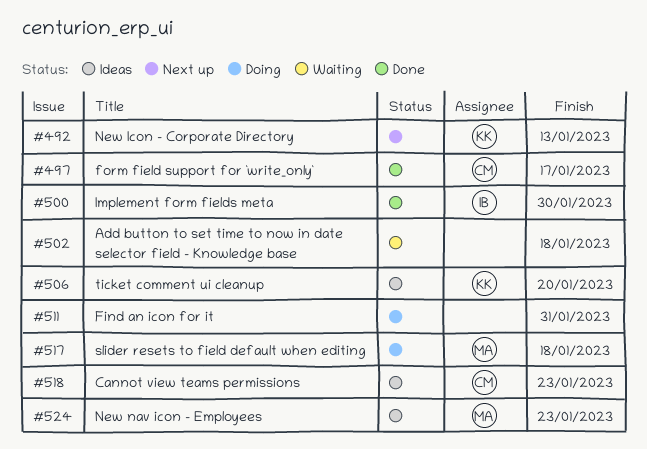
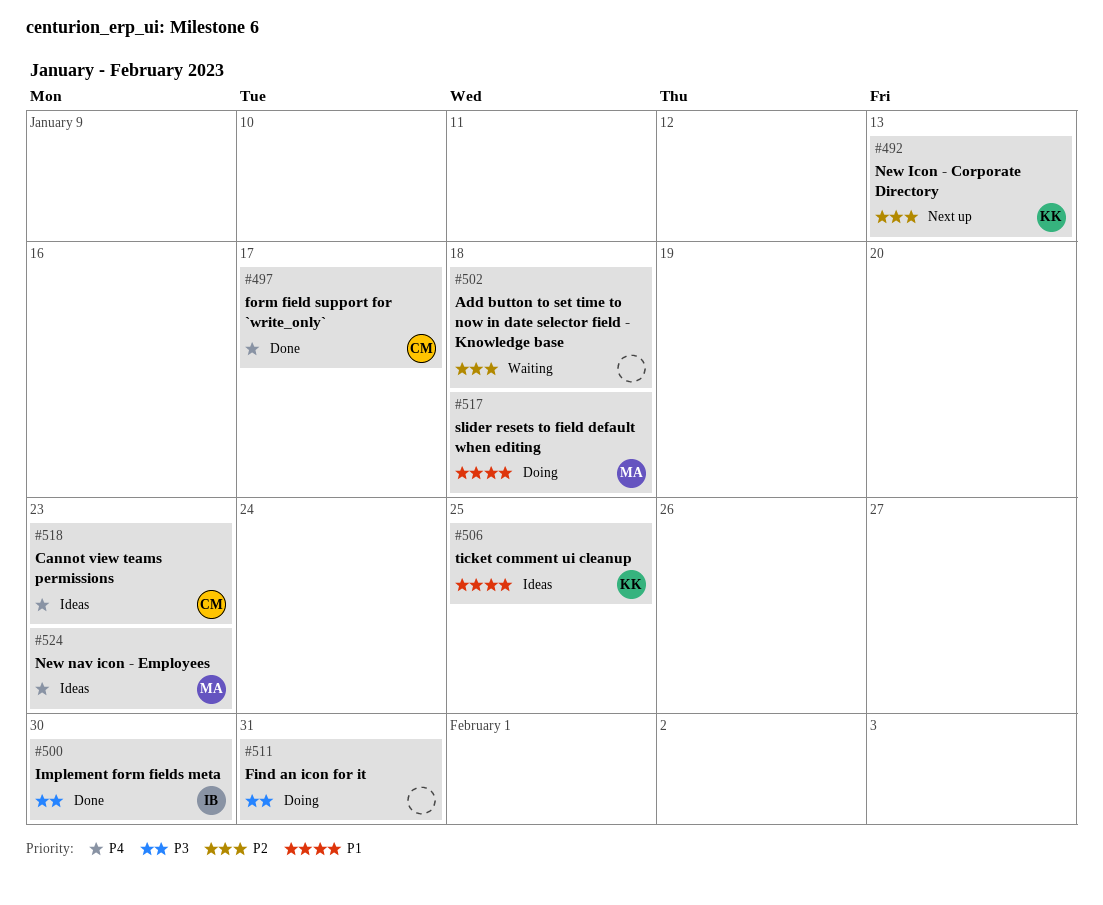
#506, due: Jan 20 -> Jan 25

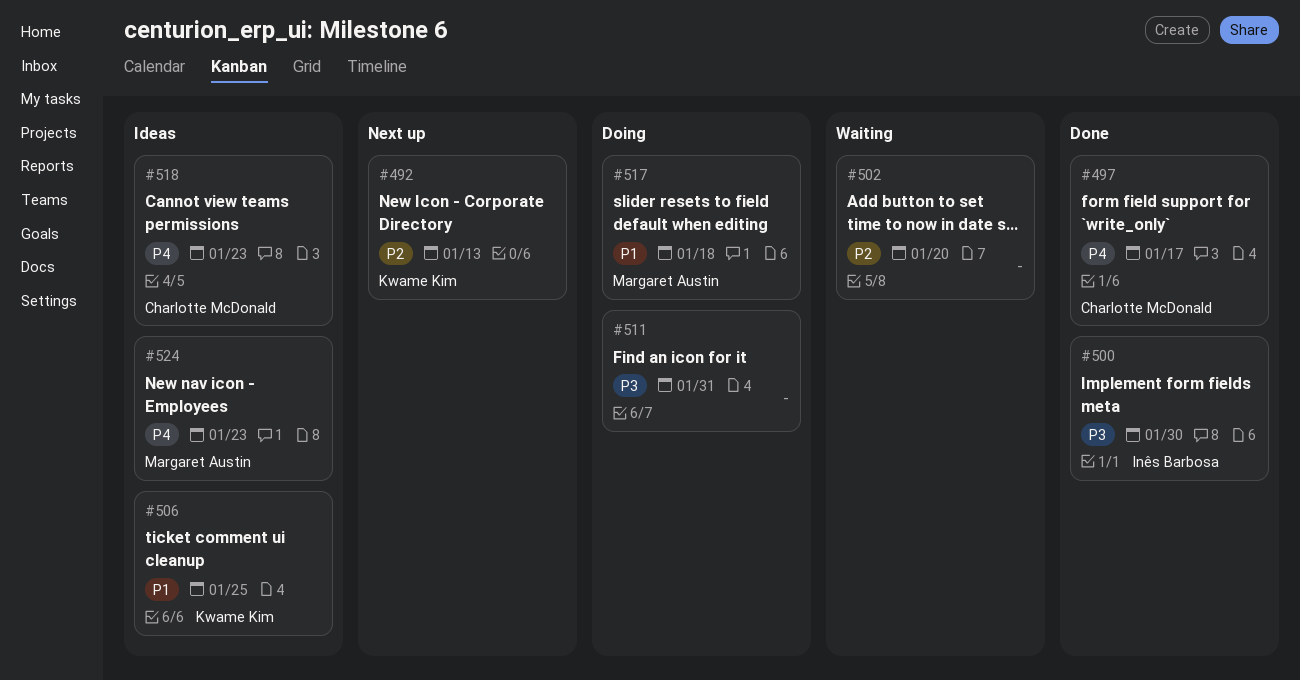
#502, due: Jan 18 -> Jan 20

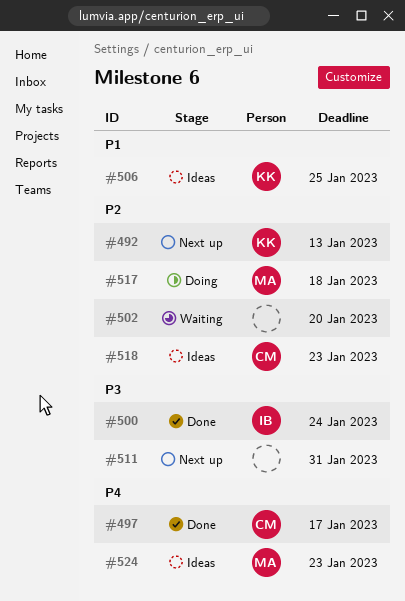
#500, due: Jan 30 -> Jan 24
#511, status: Doing -> Next up
#517, priority: P1 -> P2
#518, priority: P4 -> P2

